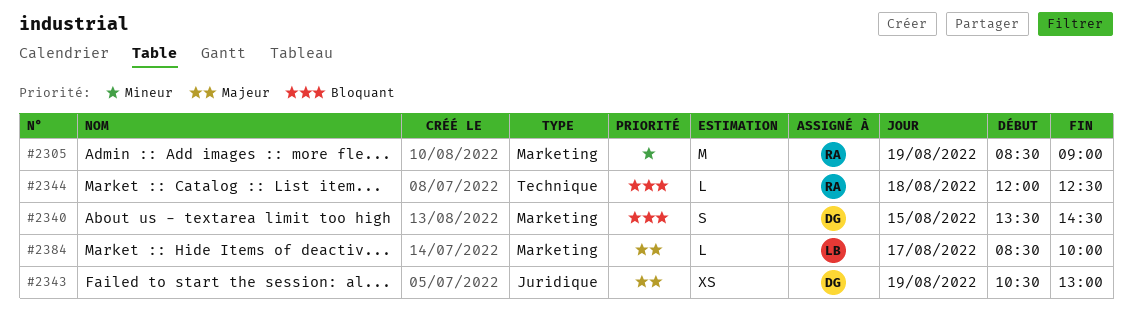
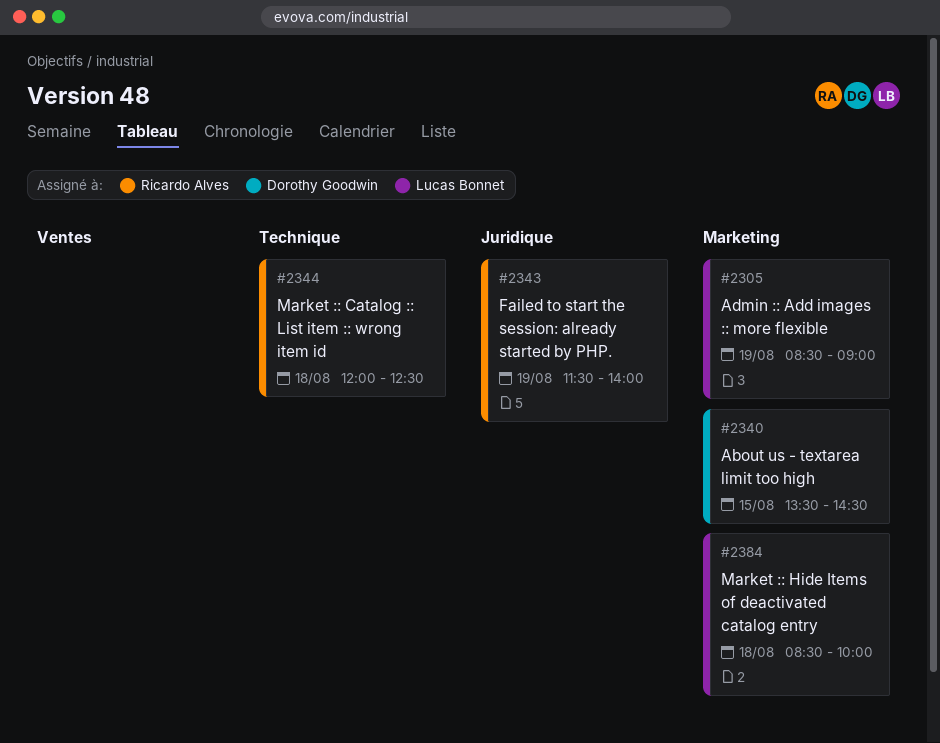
#2305, owner: Ricardo Alves -> Lucas Bonnet
#2343, owner: Dorothy Goodwin -> Ricardo Alves
#2343, begins: 10:30 -> 11:30
#2343, ends: 13:00 -> 14:00
#2384, day: Aug 17 -> Aug 18

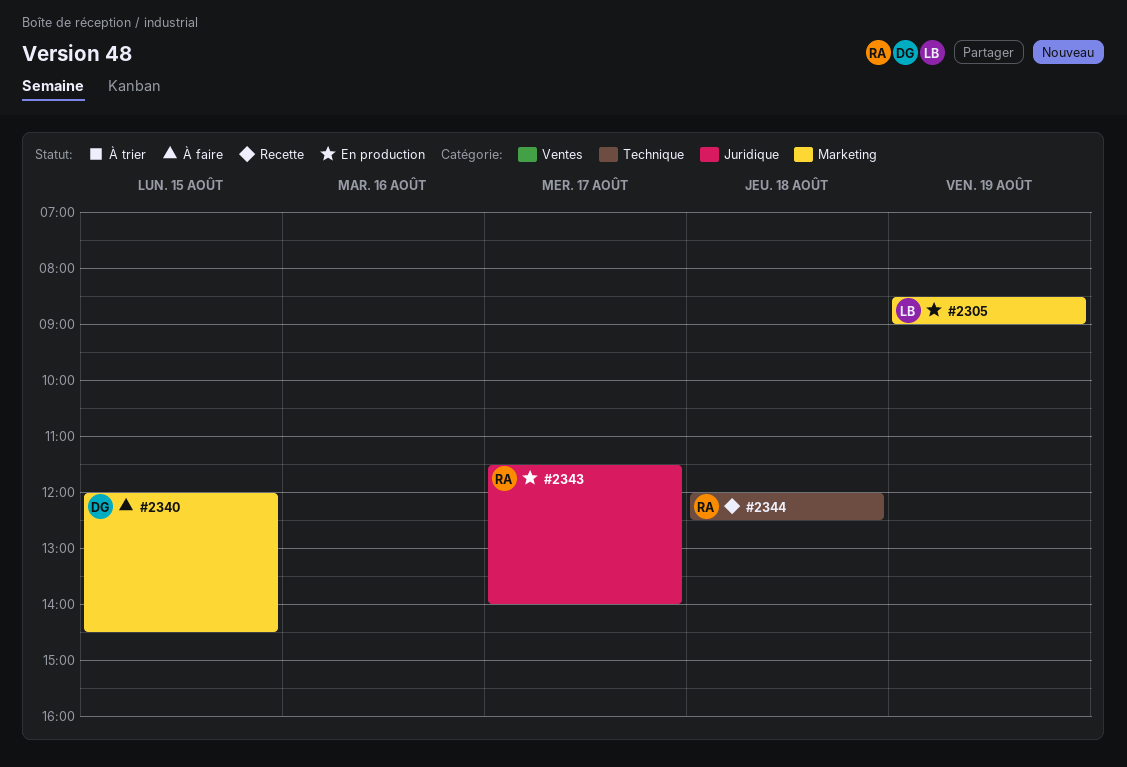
#2340, begins: 13:30 -> 12:00
#2343, day: Aug 19 -> Aug 17
#2384: present -> none

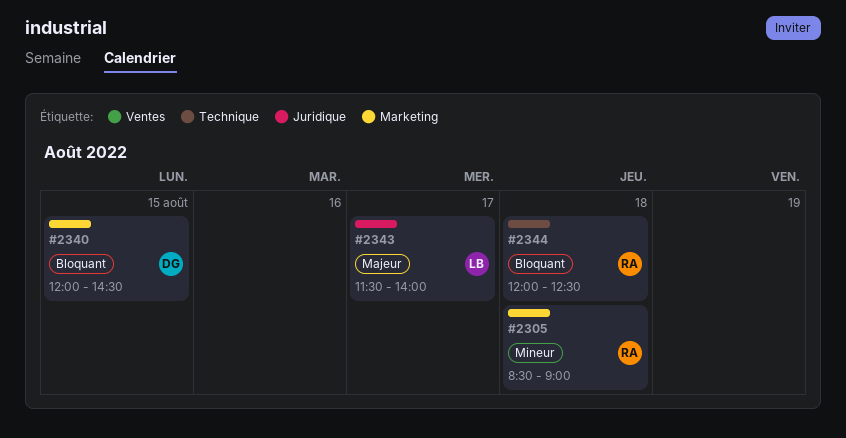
#2305, owner: LB -> RA
#2305, day: Aug 19 -> Aug 18
#2343, owner: RA -> LB

